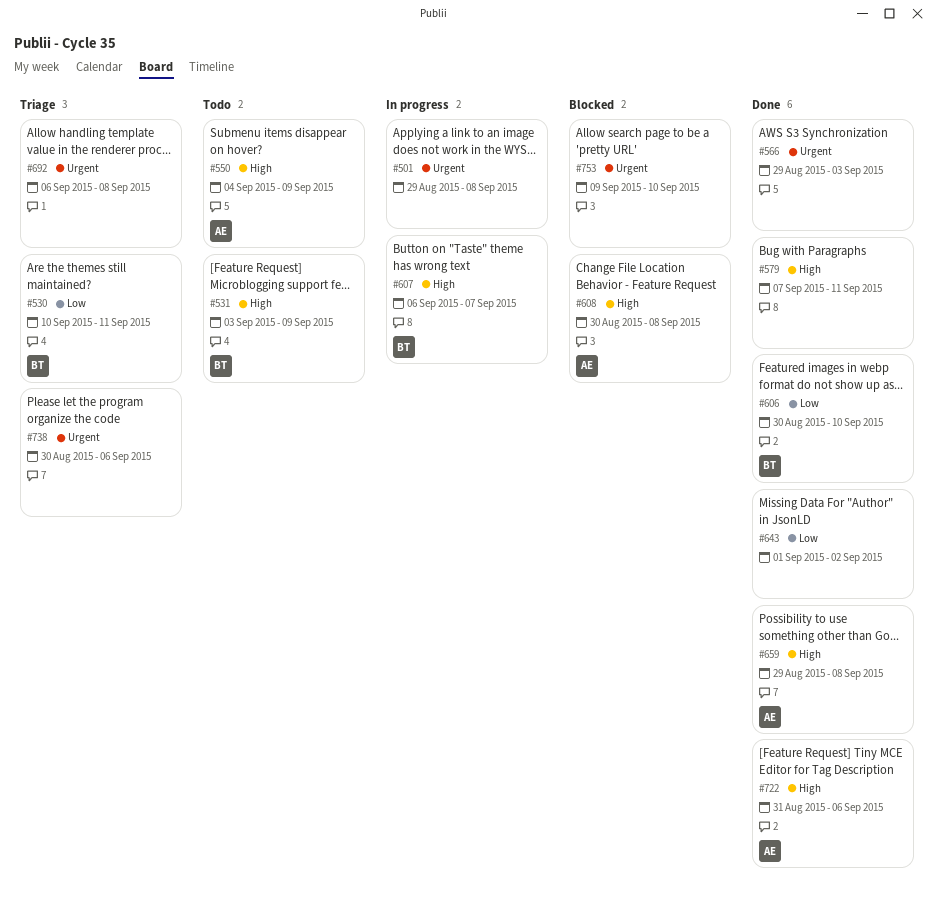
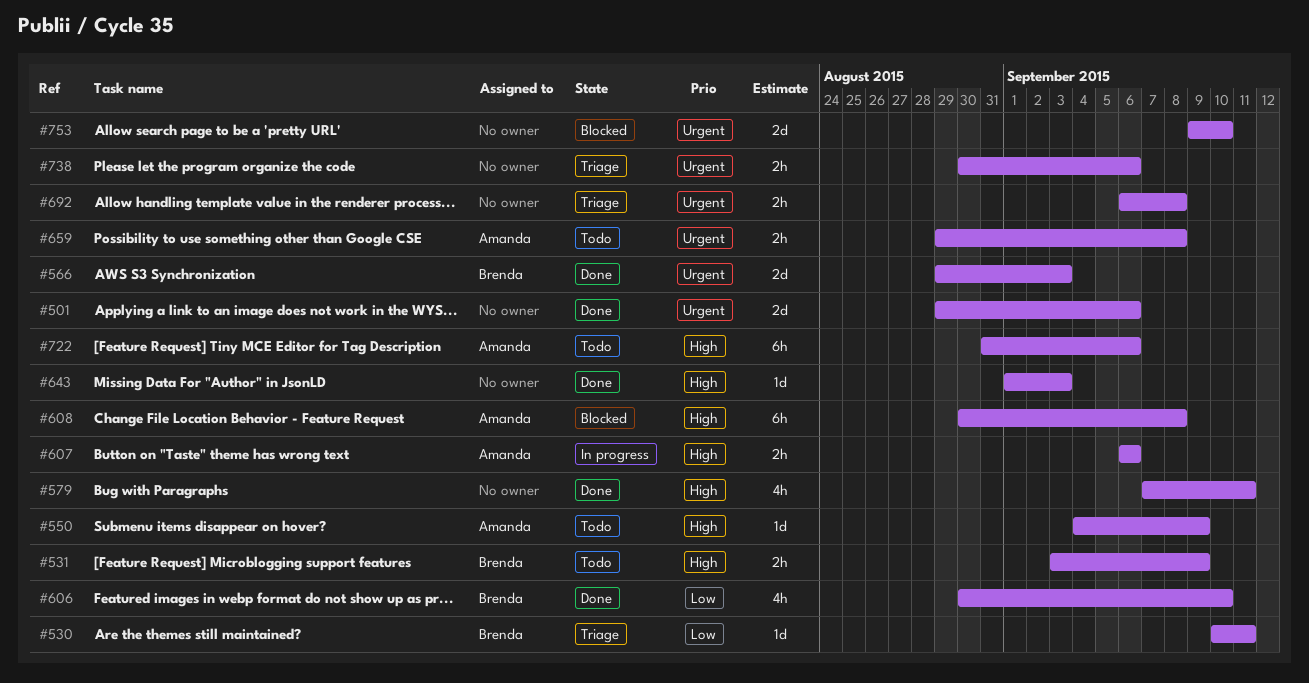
#501, status: In progress -> Done
#501, due: Sep 8 -> Sep 6
#566, owner: none -> Brenda
#607, owner: Brenda -> Amanda
#607, due: Sep 7 -> Sep 6
#643, priority: Low -> High
#643, due: Sep 2 -> Sep 3
#659, status: Done -> Todo
#659, priority: High -> Urgent
#722, status: Done -> Todo

